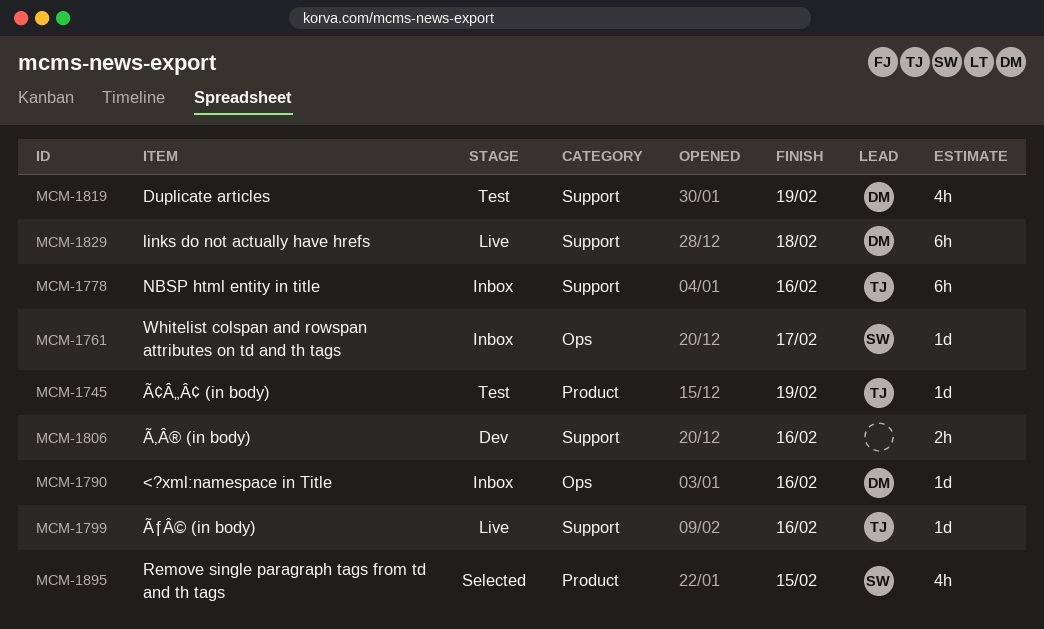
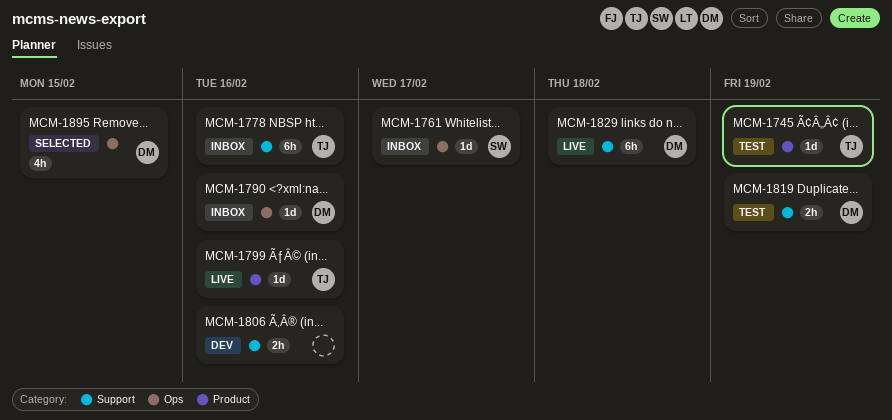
MCM-1799, label: Support -> Product
MCM-1819, estimate: 4h -> 2h
MCM-1895, owner: SW -> DM
MCM-1895, label: Product -> Ops

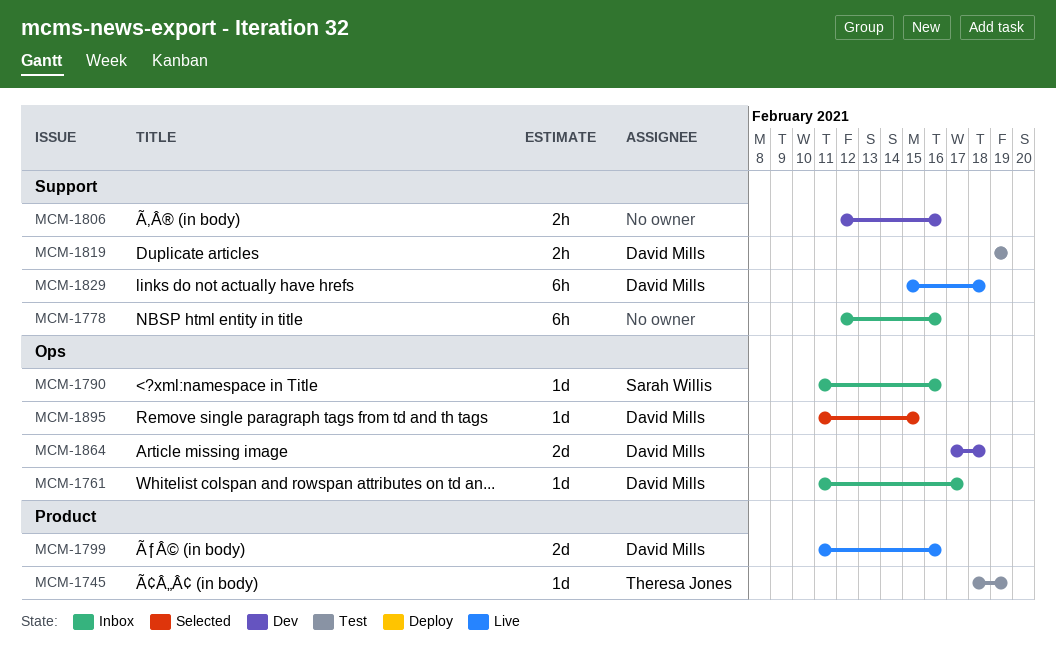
MCM-1761, owner: Sarah Willis -> David Mills
MCM-1778, owner: Theresa Jones -> none
MCM-1790, owner: David Mills -> Sarah Willis
MCM-1799, owner: Theresa Jones -> David Mills
MCM-1799, estimate: 1d -> 2d
MCM-1864: none -> present
MCM-1895, estimate: 4h -> 1d

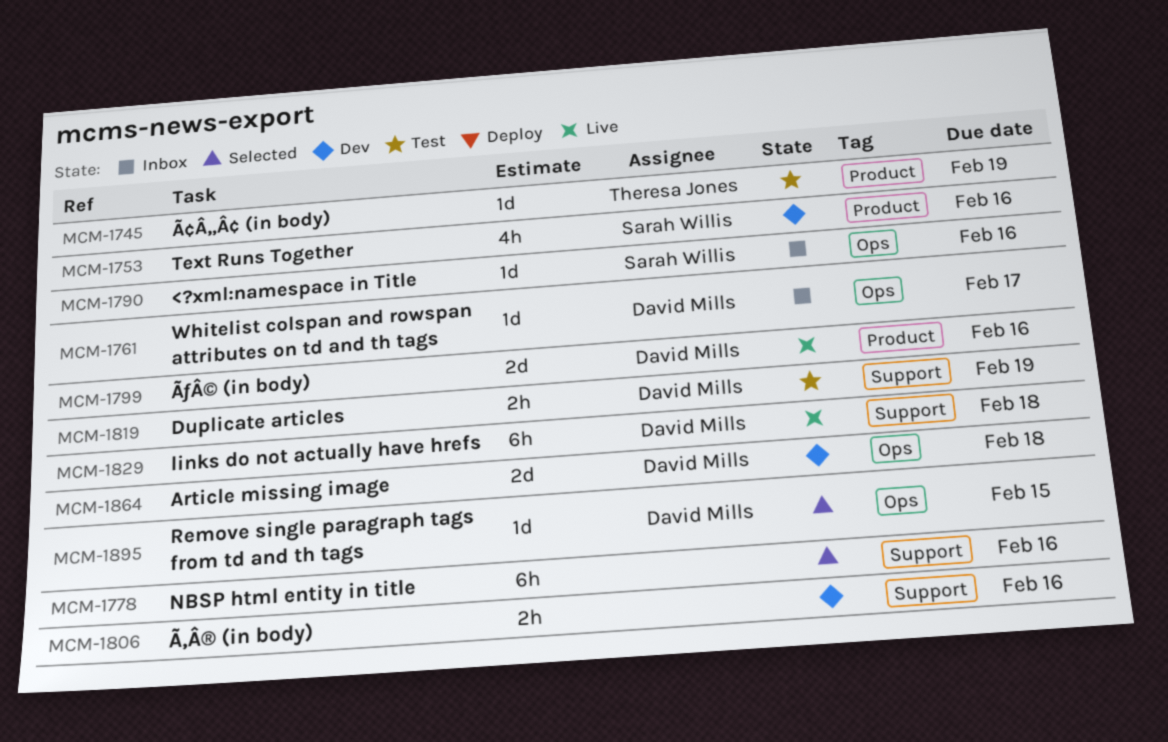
MCM-1753: none -> present
MCM-1778, status: Inbox -> Selected

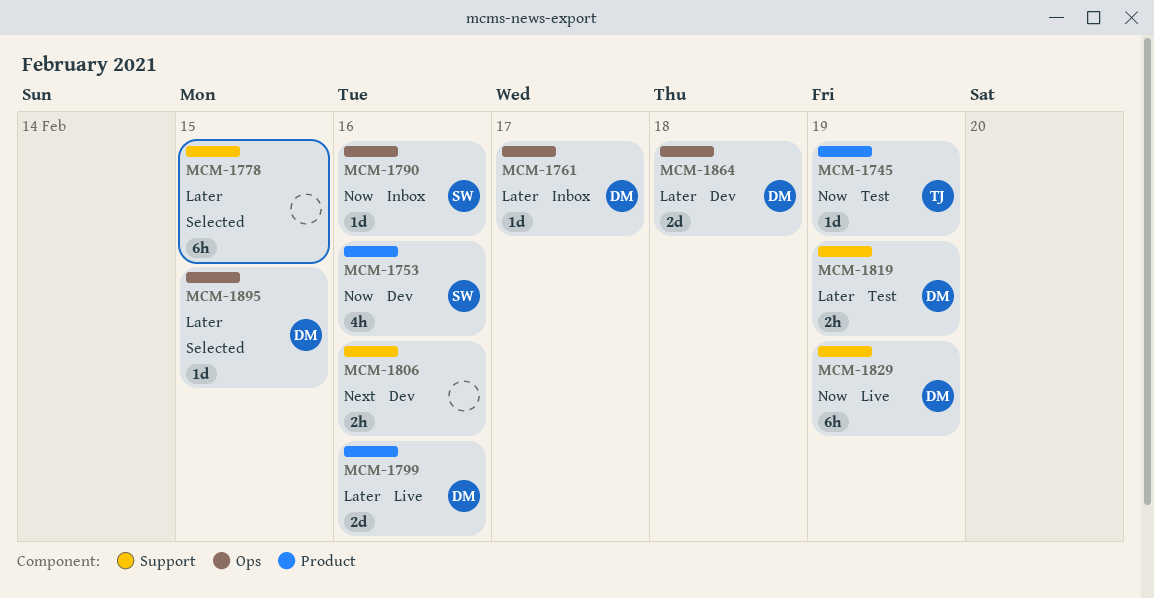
MCM-1778, due: Feb 16 -> Feb 15
MCM-1829, due: Feb 18 -> Feb 19

